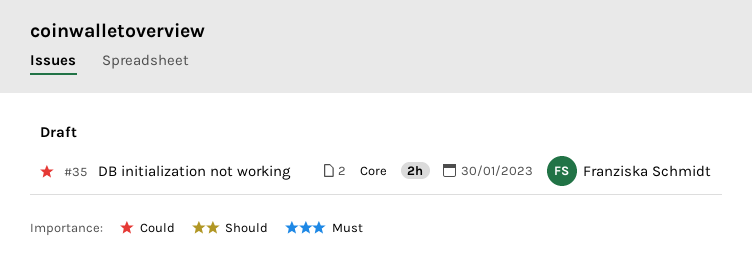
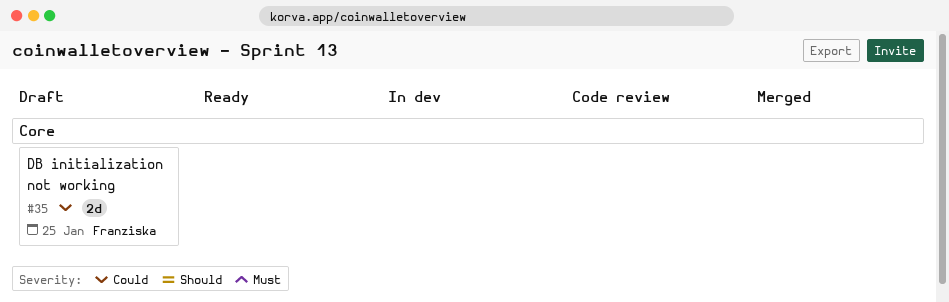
#35, estimate: 2h -> 2d
#35, due: Jan 30 -> Jan 25

